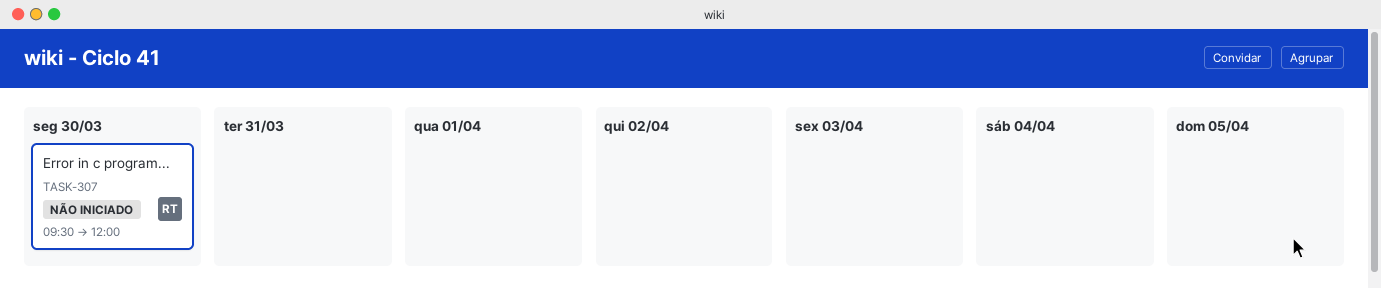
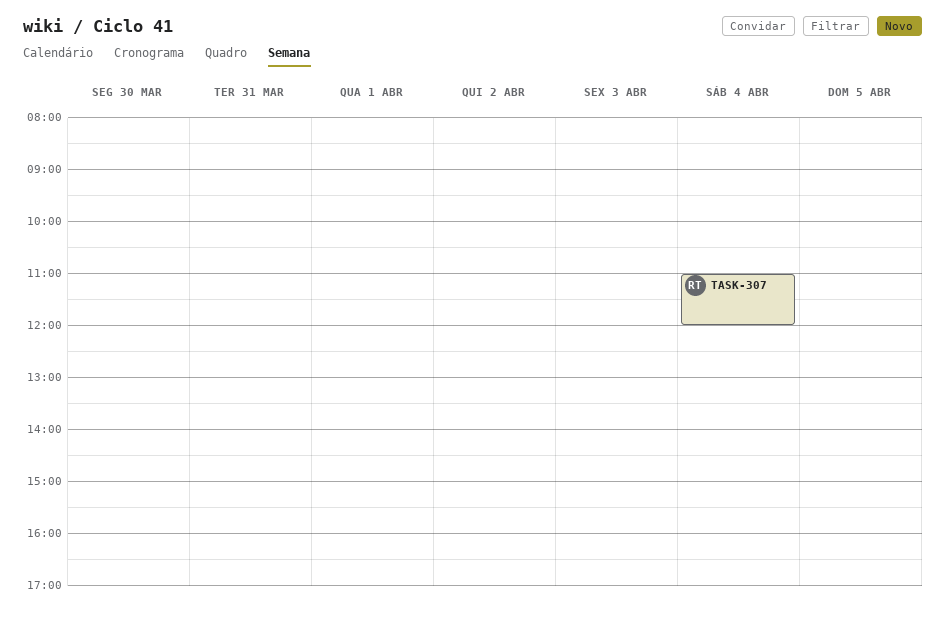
TASK-307, day: Mar 30 -> Apr 4
TASK-307, begins: 09:30 -> 11:00

